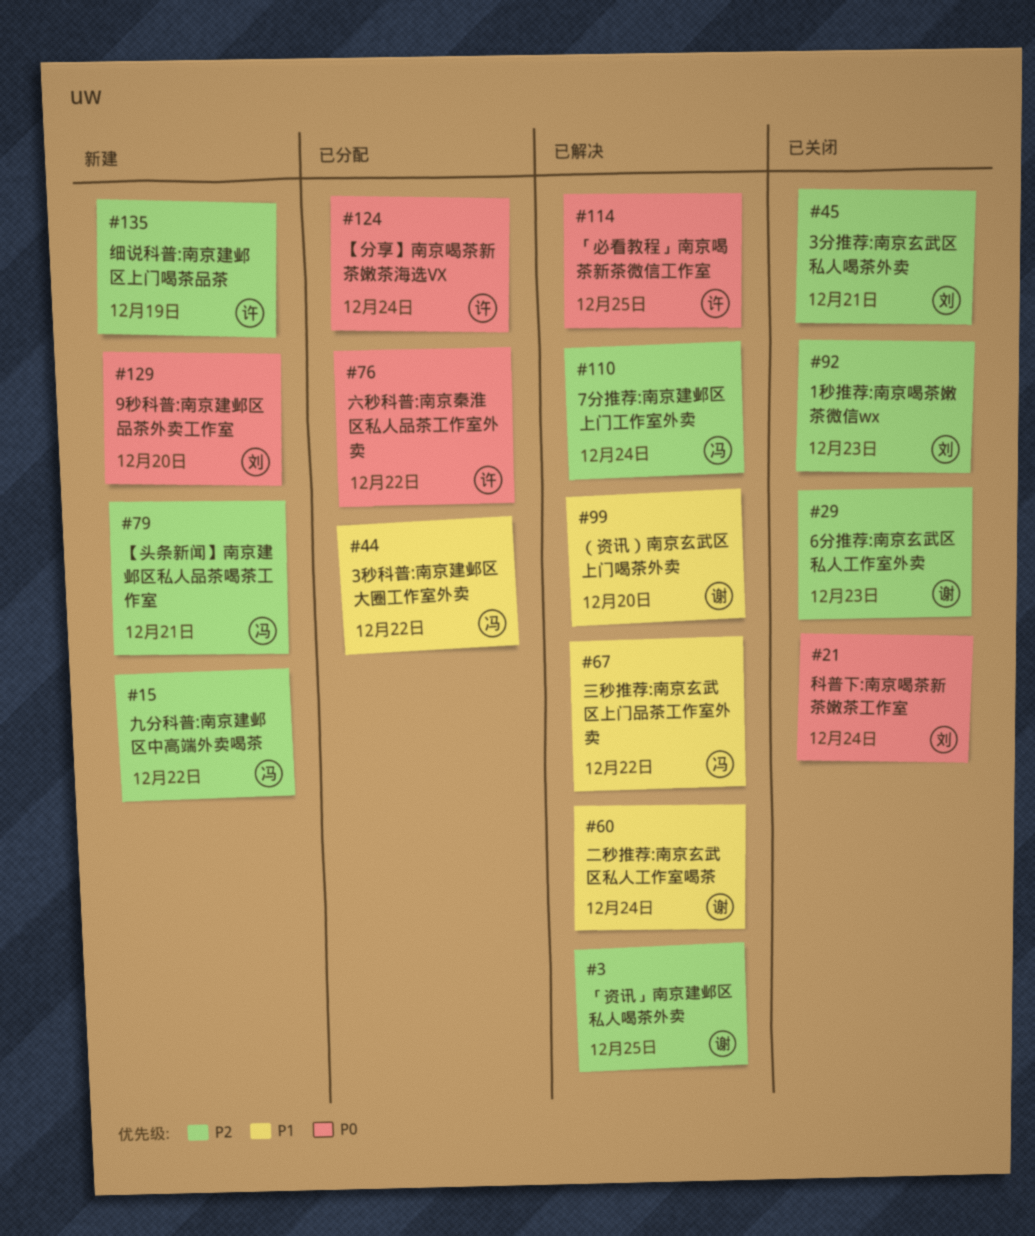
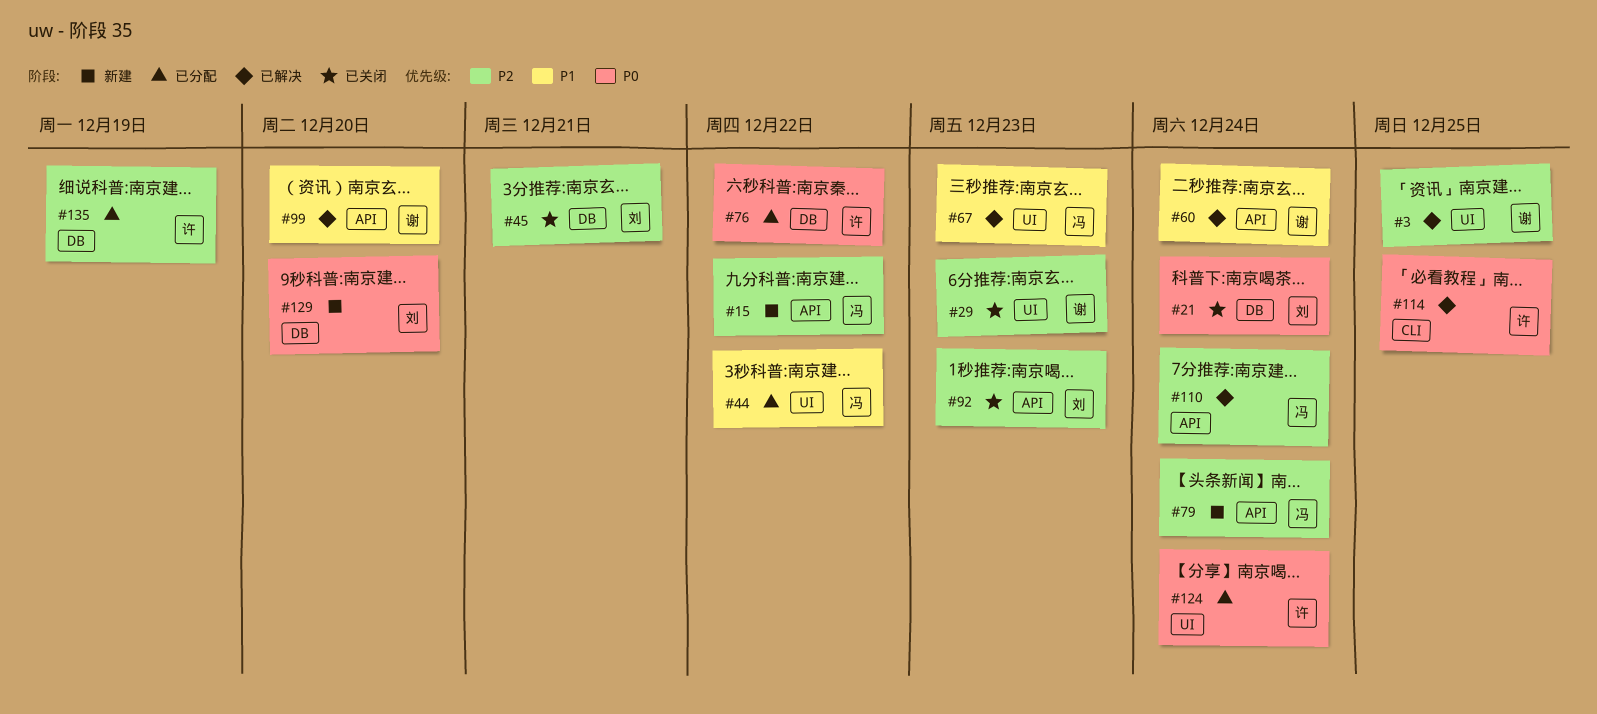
#67, due: Dec 22 -> Dec 23
#79, due: Dec 21 -> Dec 24
#135, status: 新建 -> 已分配

